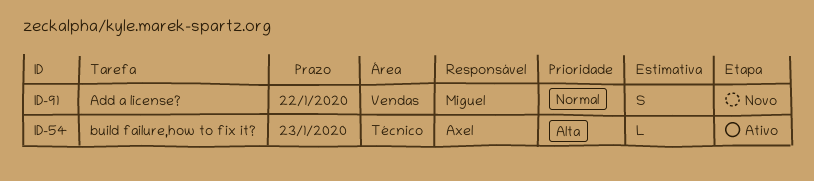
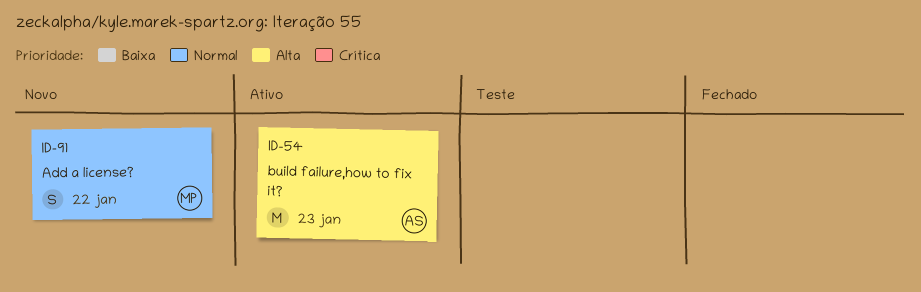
ID-54, estimate: L -> M

